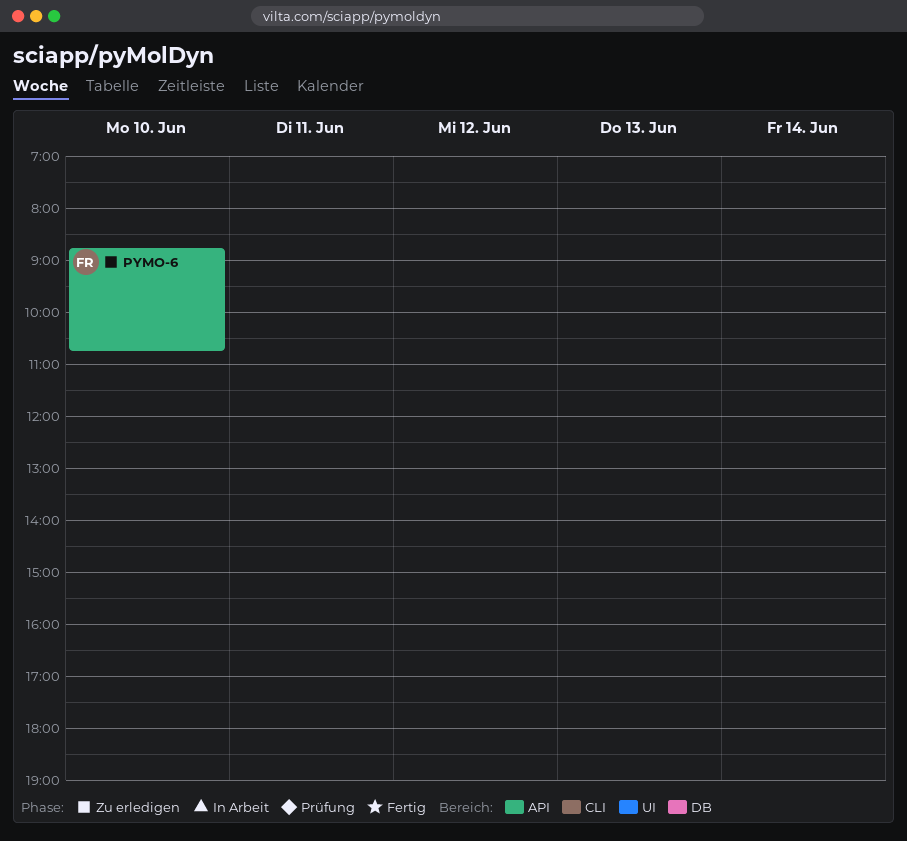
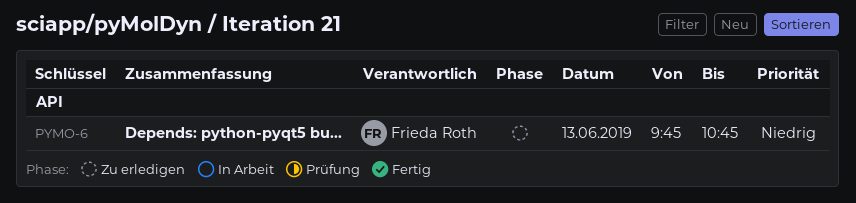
PYMO-6, day: Jun 10 -> Jun 13
PYMO-6, begins: 08:45 -> 09:45

